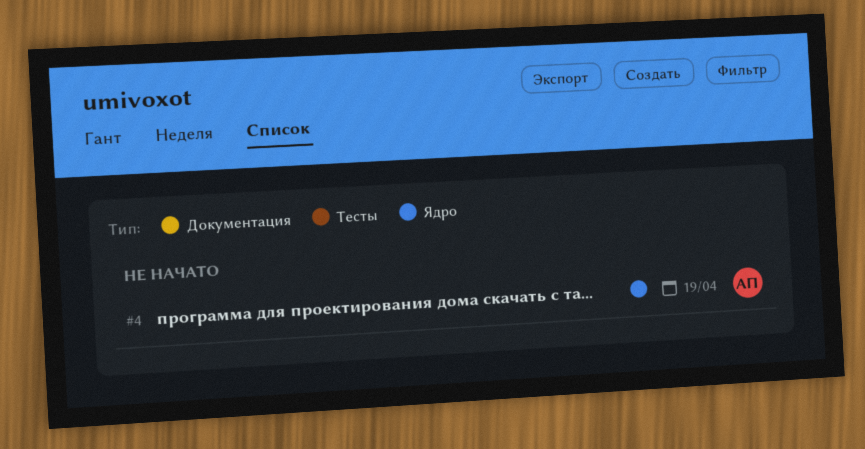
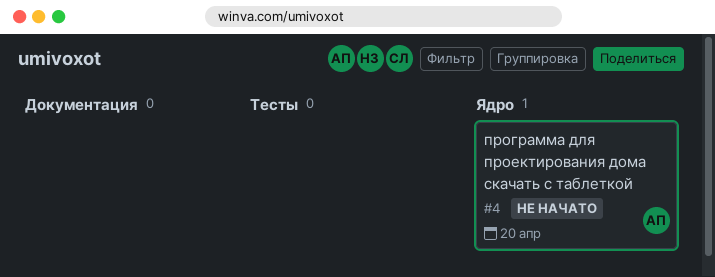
#4, due: Apr 19 -> Apr 20

